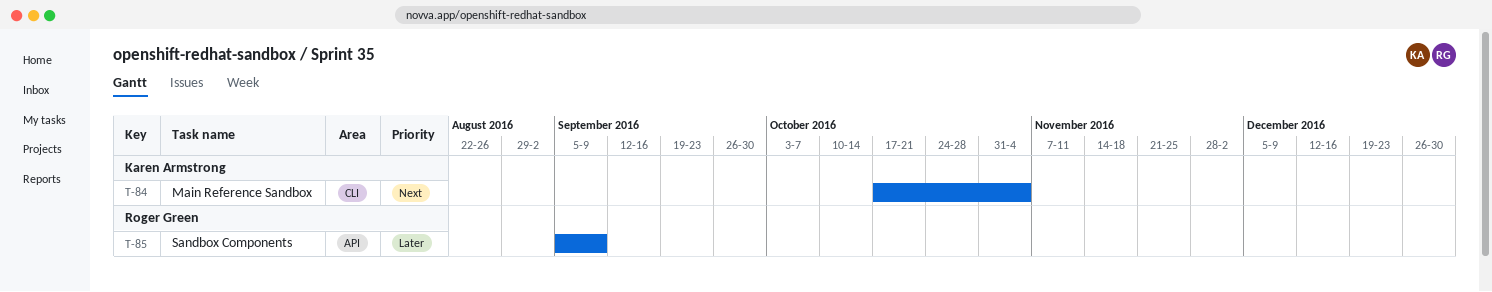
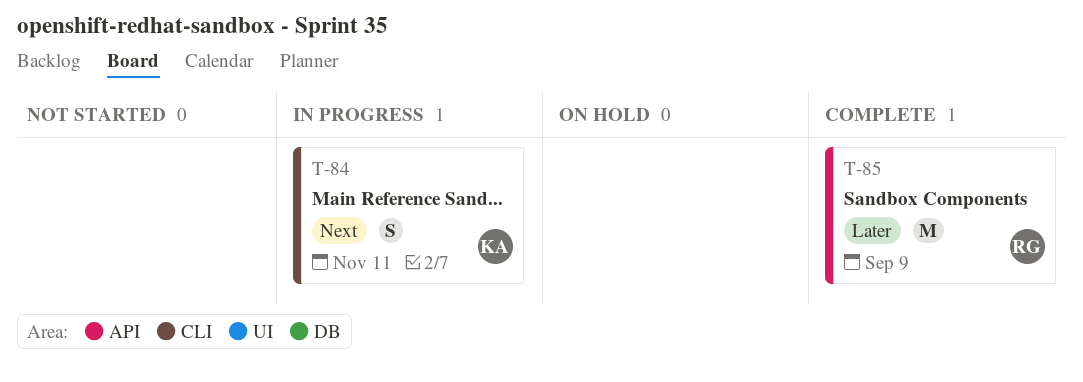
T-84, due: Nov 4 -> Nov 11

